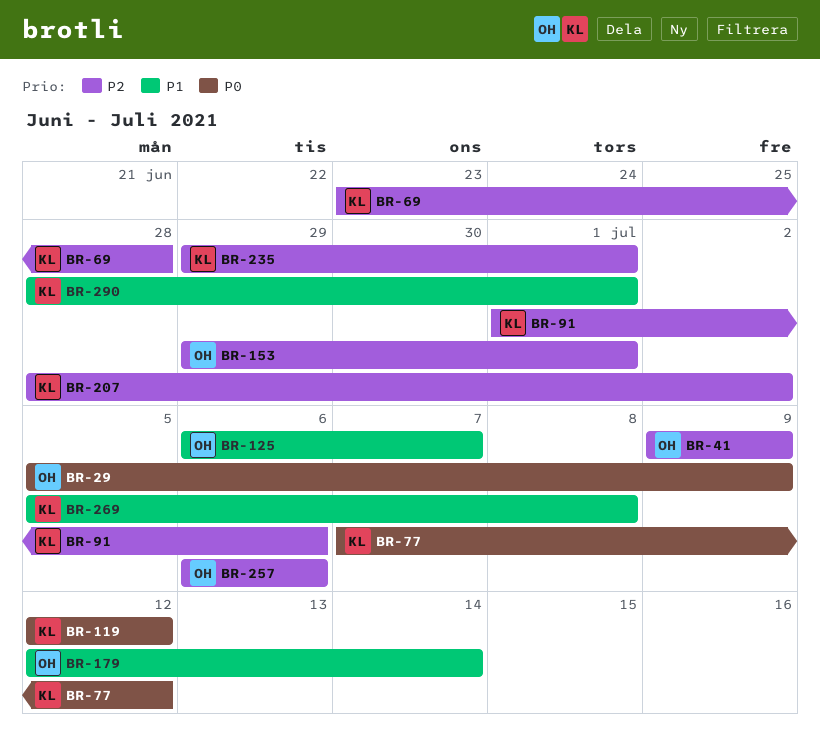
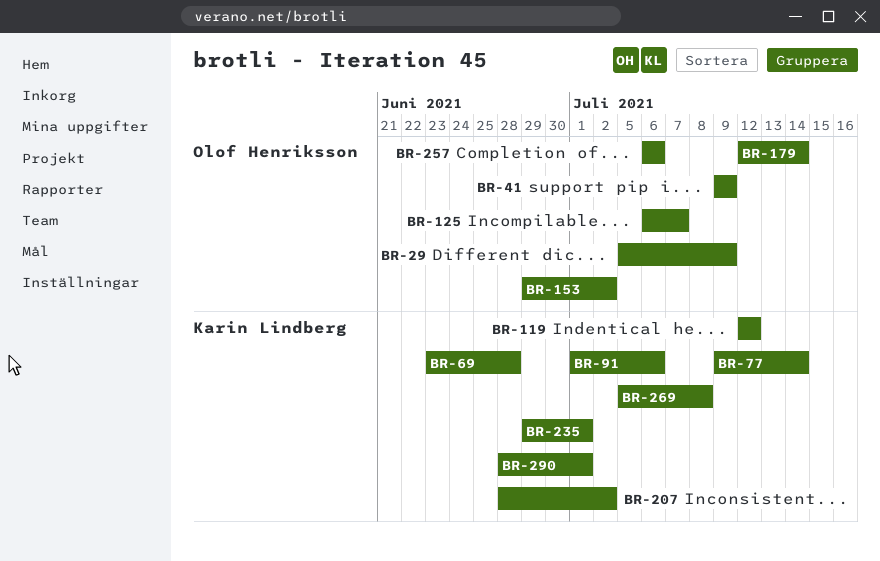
BR-77, start: Jul 7 -> Jul 9
BR-77, due: Jul 12 -> Jul 14
BR-153, due: Jul 1 -> Jul 2

